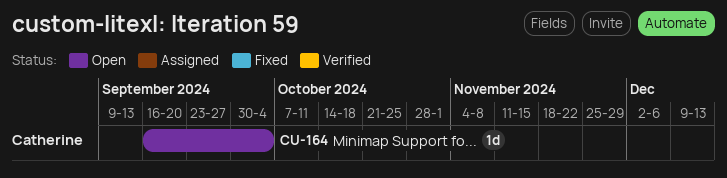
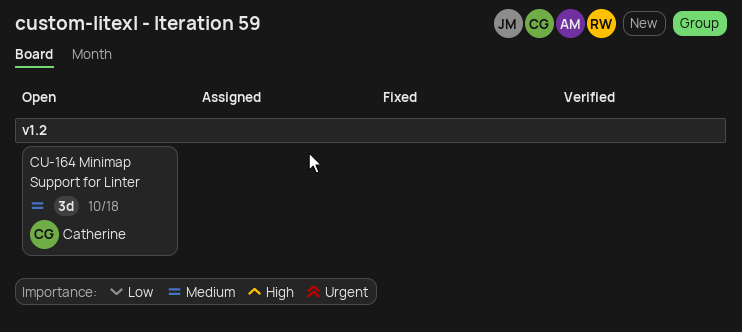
CU-164, estimate: 1d -> 3d
CU-164, due: Oct 4 -> Oct 18

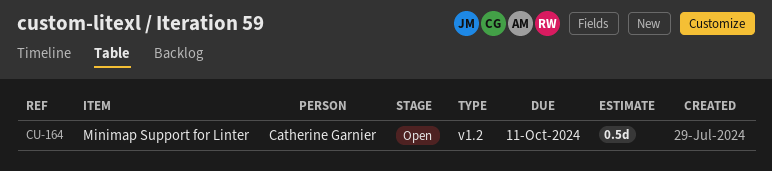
CU-164, estimate: 3d -> 0.5d
CU-164, due: Oct 18 -> Oct 11

